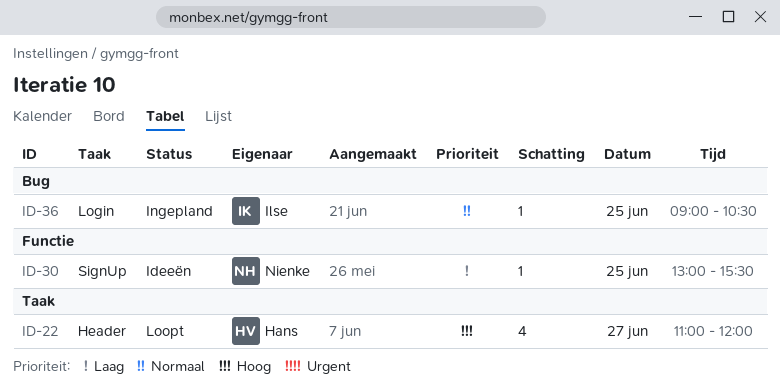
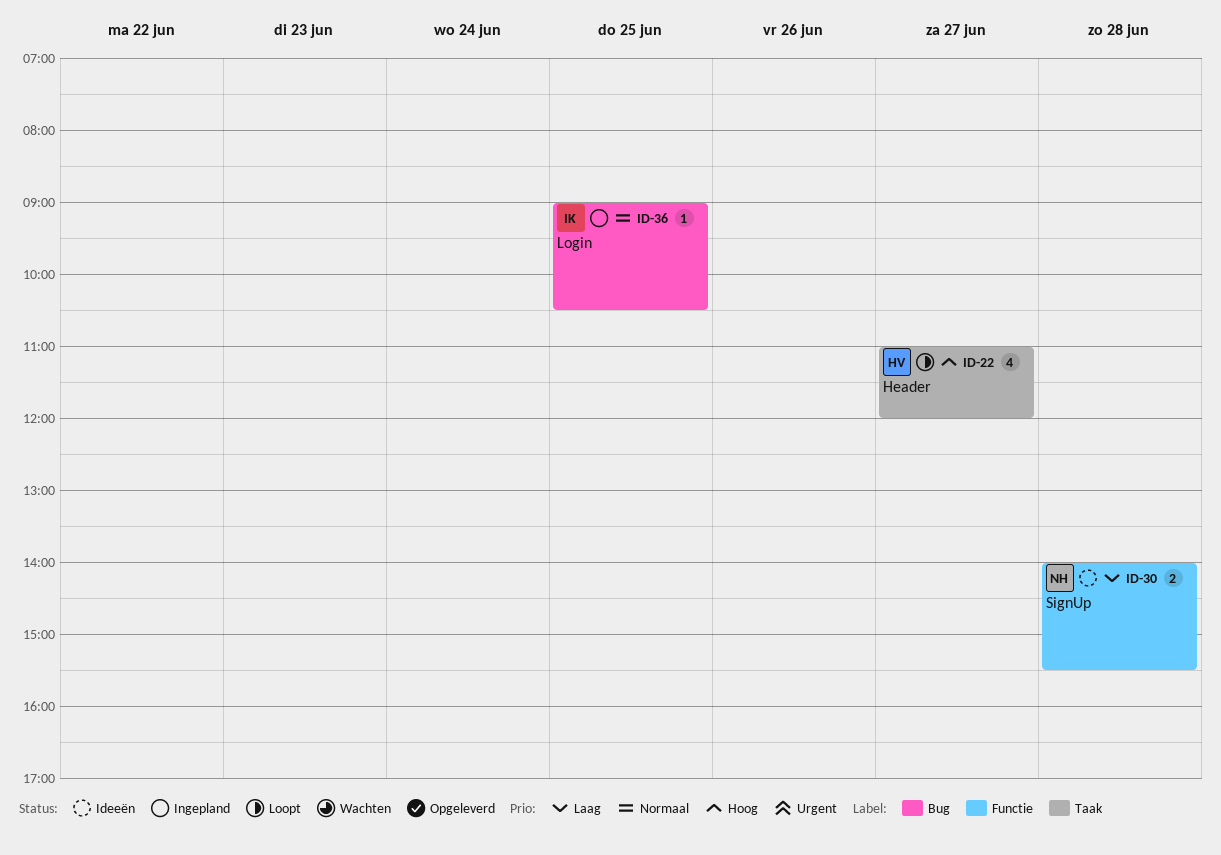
ID-30, estimate: 1 -> 2
ID-30, day: Jun 25 -> Jun 28
ID-30, begins: 13:00 -> 14:00

